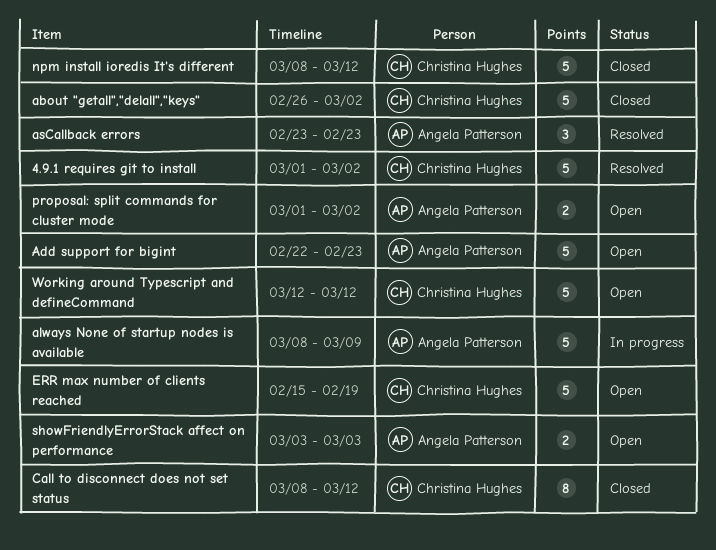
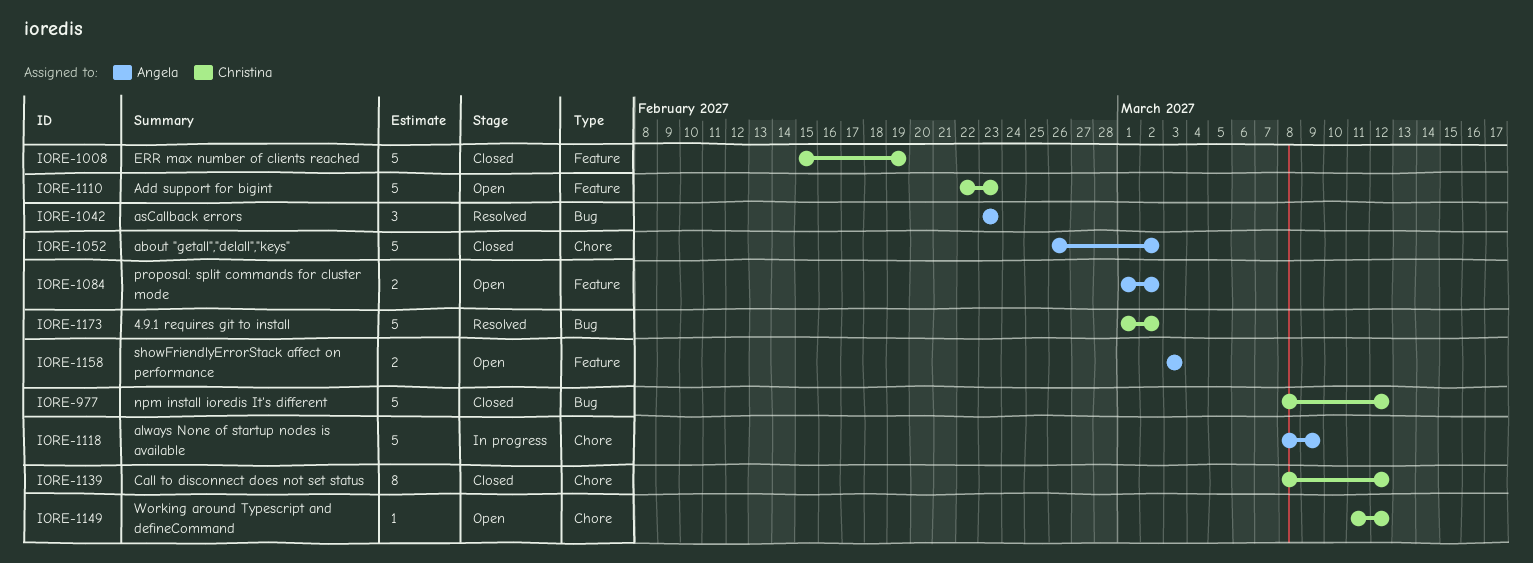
about "getall","delall","keys", owner: Christina Hughes -> Angela Patterson
Add support for bigint, owner: Angela Patterson -> Christina Hughes
ERR max number of clients reached, status: Open -> Closed
Working around Typescript and defineCommand, estimate: 5 -> 1
Working around Typescript and defineCommand, start: Mar 12 -> Mar 11

